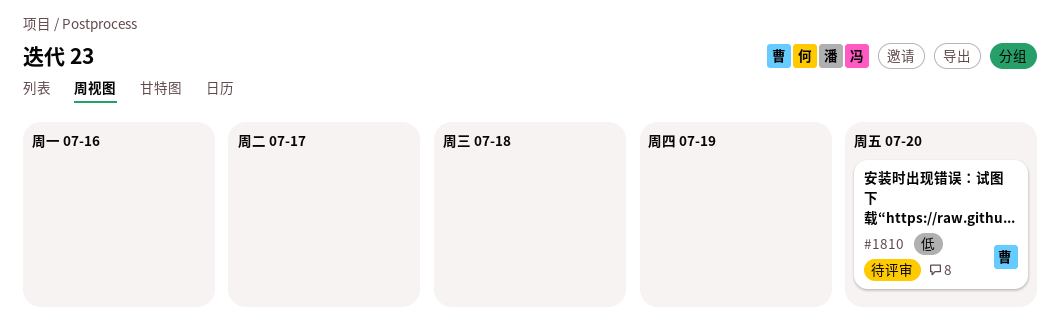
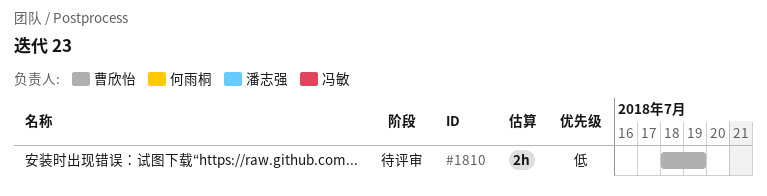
#1810, due: Jul 20 -> Jul 19

